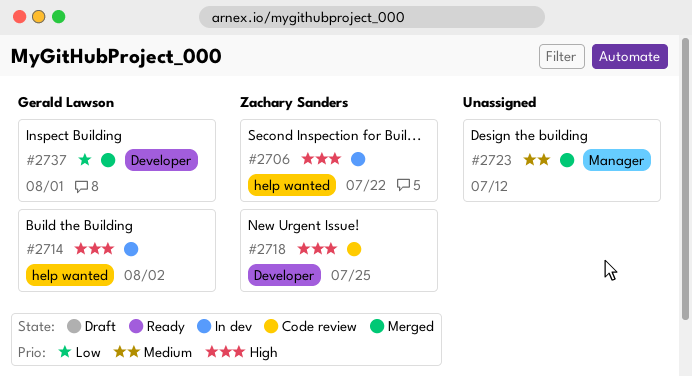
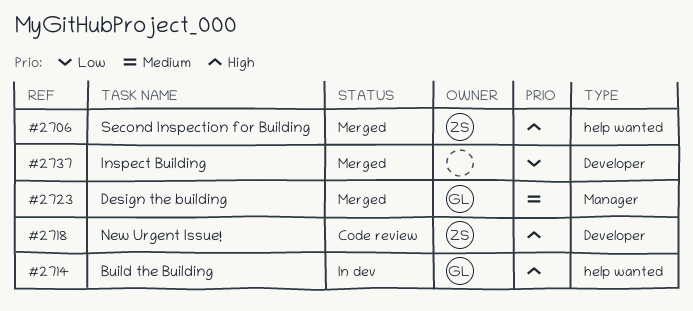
#2706, status: In dev -> Merged
#2723, owner: none -> Gerald Lawson
#2737, owner: Gerald Lawson -> none

